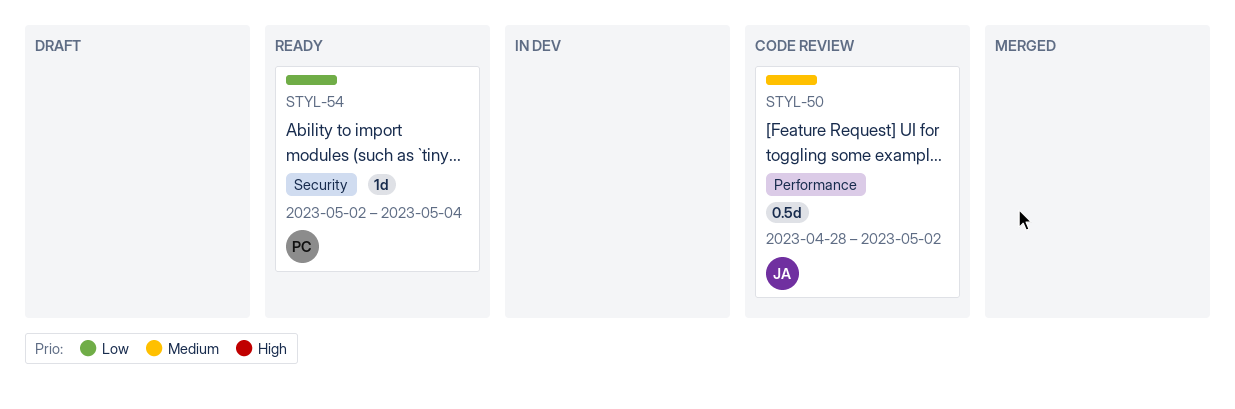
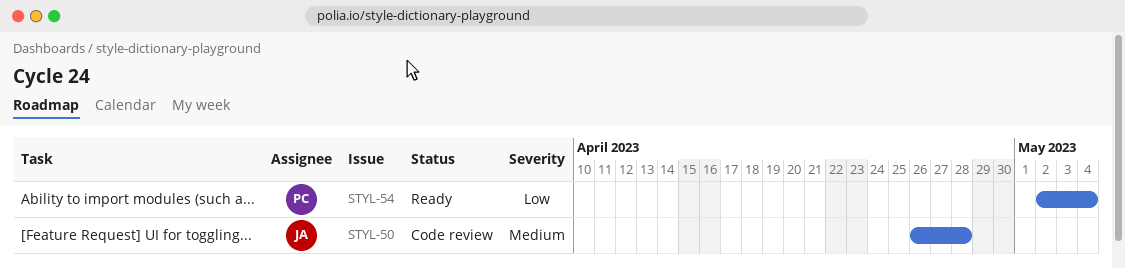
STYL-50, start: Apr 28 -> Apr 26
STYL-50, due: May 2 -> Apr 28

